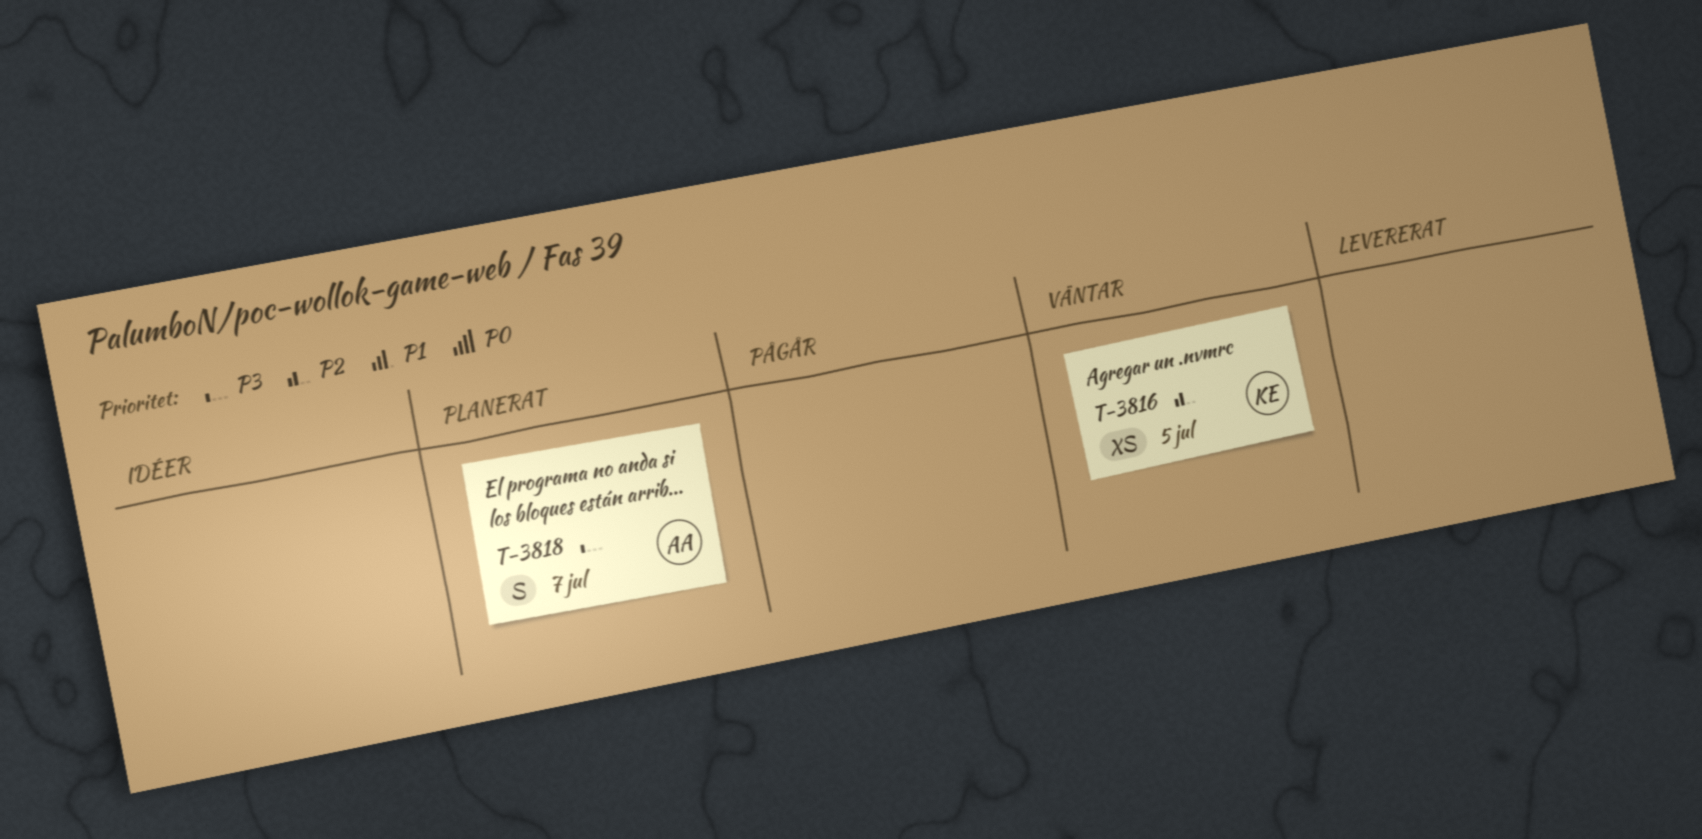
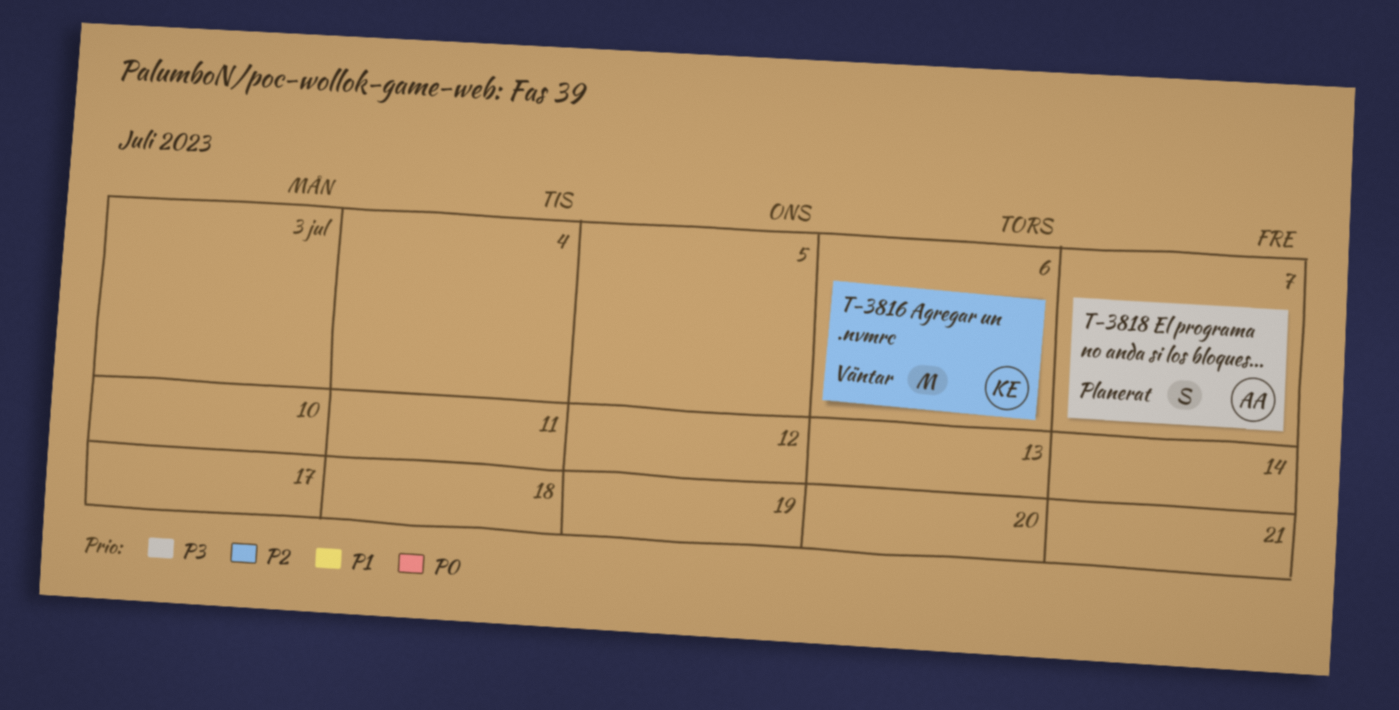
T-3816, estimate: XS -> M
T-3816, due: Jul 5 -> Jul 6

